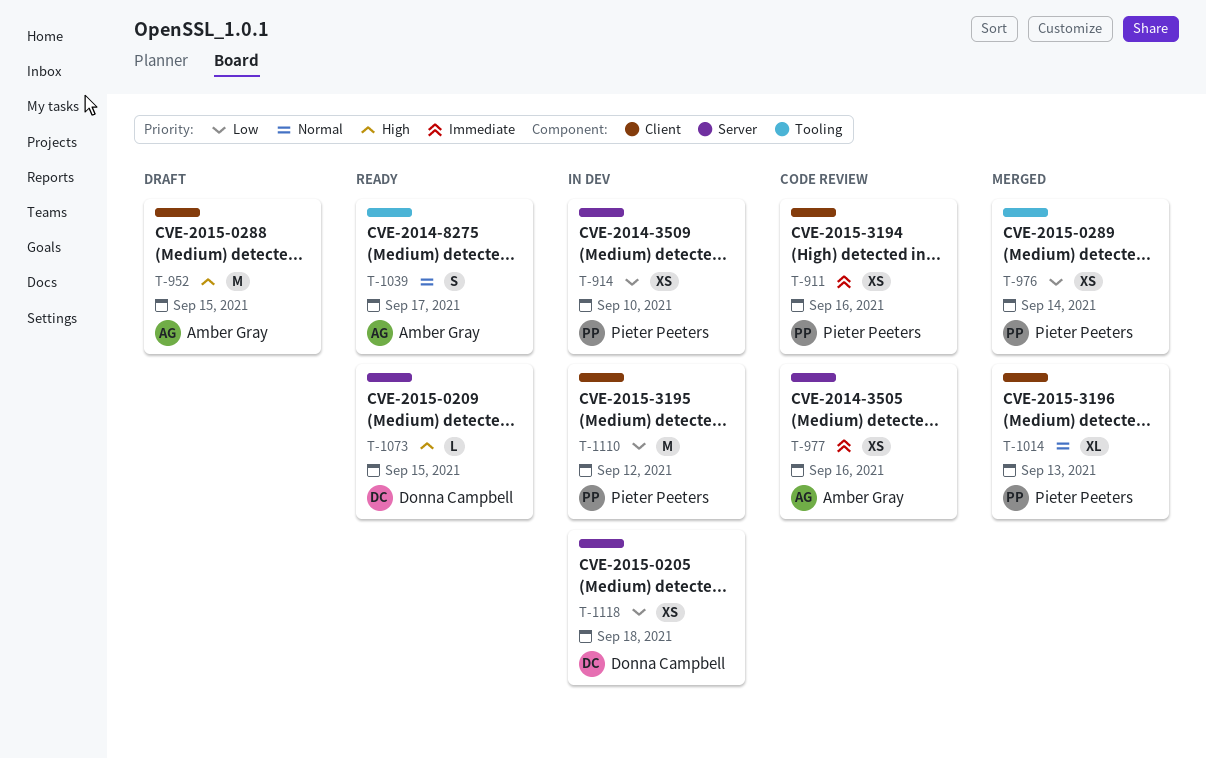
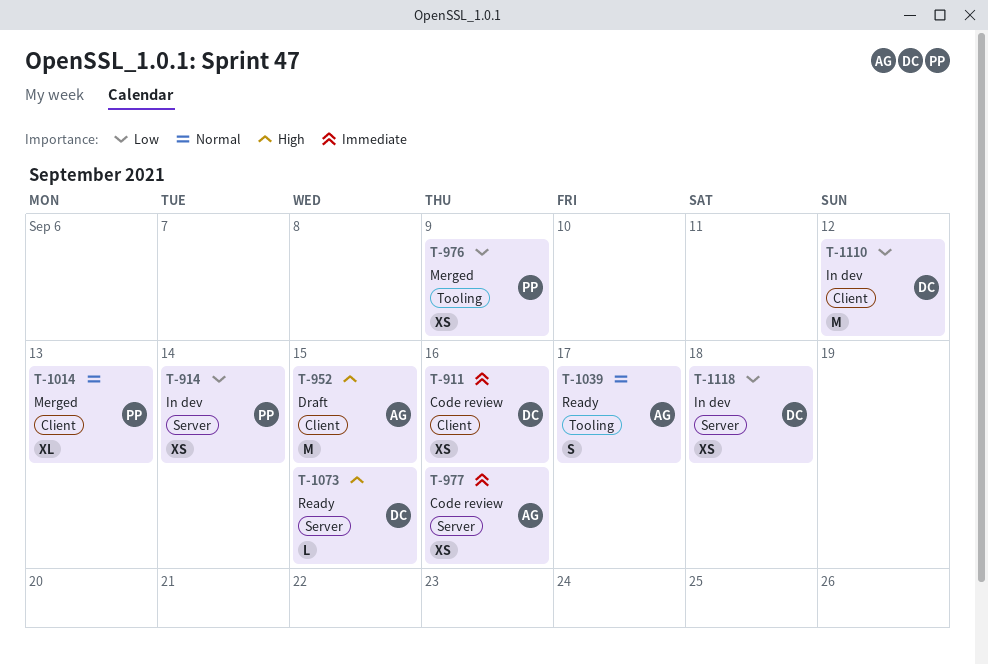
T-911, owner: Pieter Peeters -> Donna Campbell
T-914, due: Sep 10 -> Sep 14
T-976, due: Sep 14 -> Sep 9
T-1110, owner: Pieter Peeters -> Donna Campbell

